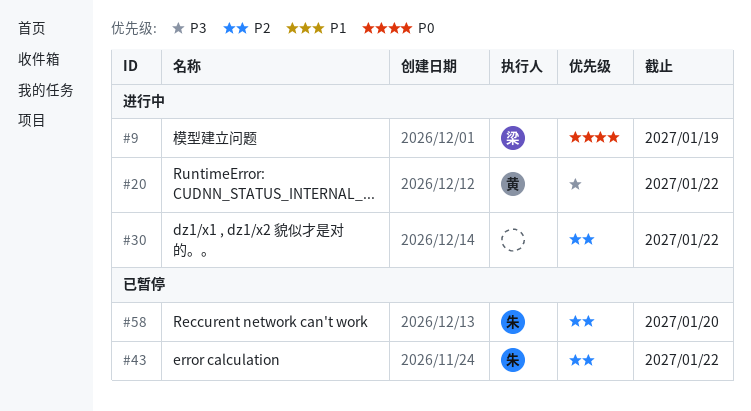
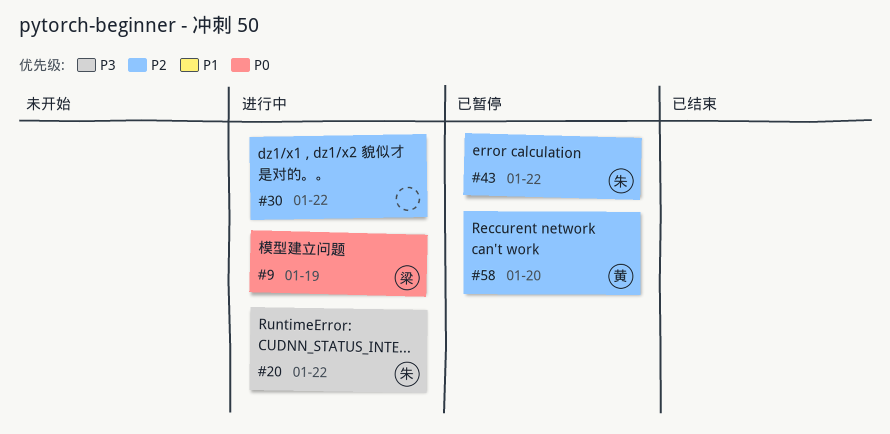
#20, owner: 黄 -> 朱
#58, owner: 朱 -> 黄

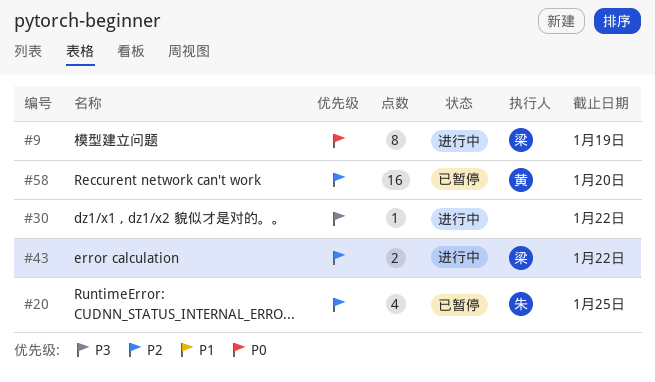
#20, status: 进行中 -> 已暂停
#20, priority: P3 -> P2
#20, due: Jan 22 -> Jan 25
#30, priority: P2 -> P3
#43, status: 已暂停 -> 进行中
#43, owner: 朱 -> 梁

